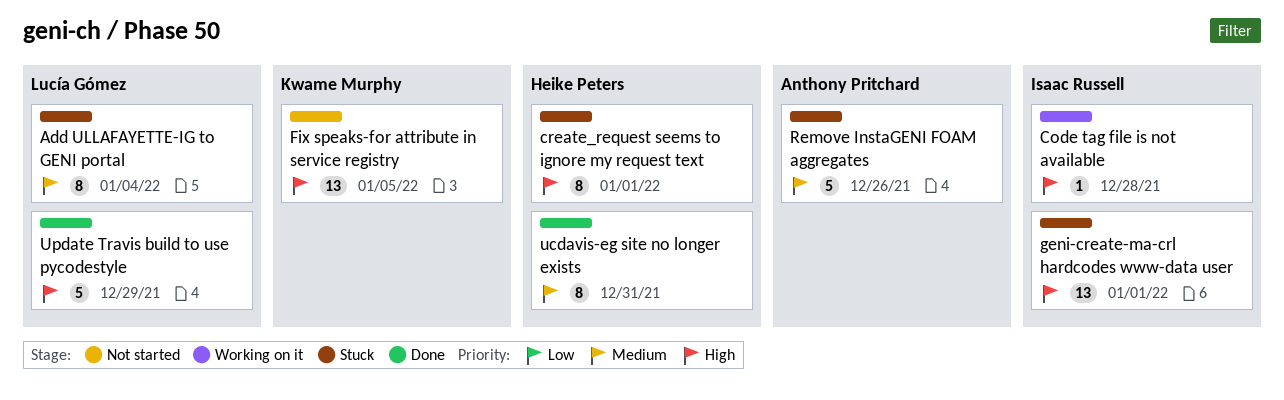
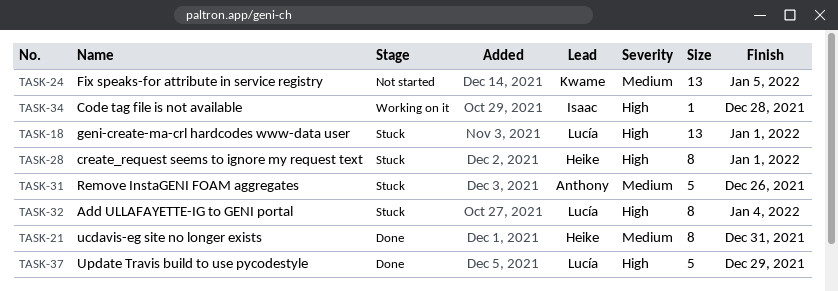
Add ULLAFAYETTE-IG to GENI portal, priority: Medium -> High
Fix speaks-for attribute in service registry, priority: High -> Medium
geni-create-ma-crl hardcodes www-data user, owner: Isaac Russell -> Lucía Gómez

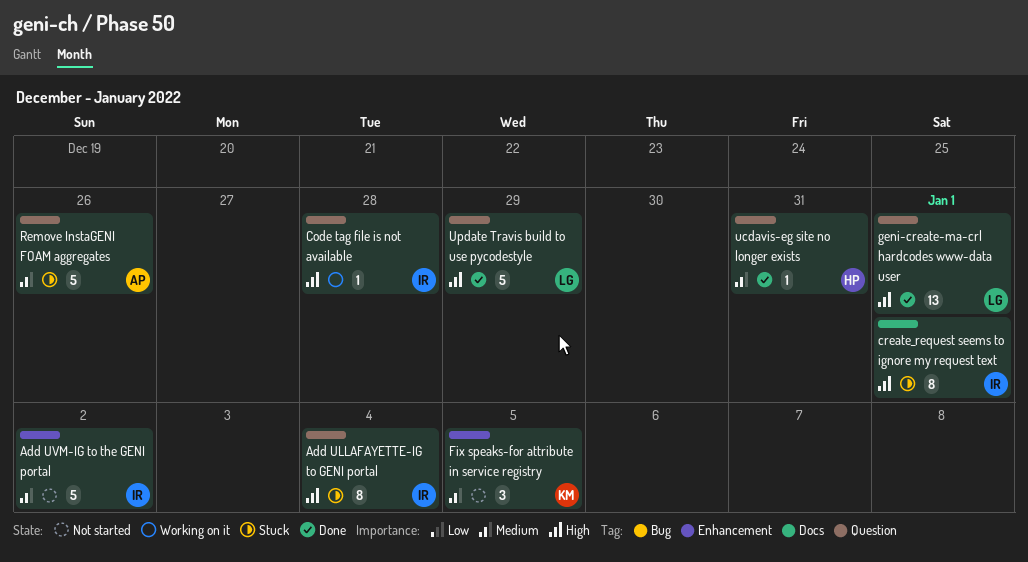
Add ULLAFAYETTE-IG to GENI portal, owner: Lucía -> Isaac
Add UVM-IG to the GENI portal: none -> present
create_request seems to ignore my request text, owner: Heike -> Isaac
Fix speaks-for attribute in service registry, estimate: 13 -> 3
geni-create-ma-crl hardcodes www-data user, status: Stuck -> Done
ucdavis-eg site no longer exists, estimate: 8 -> 1

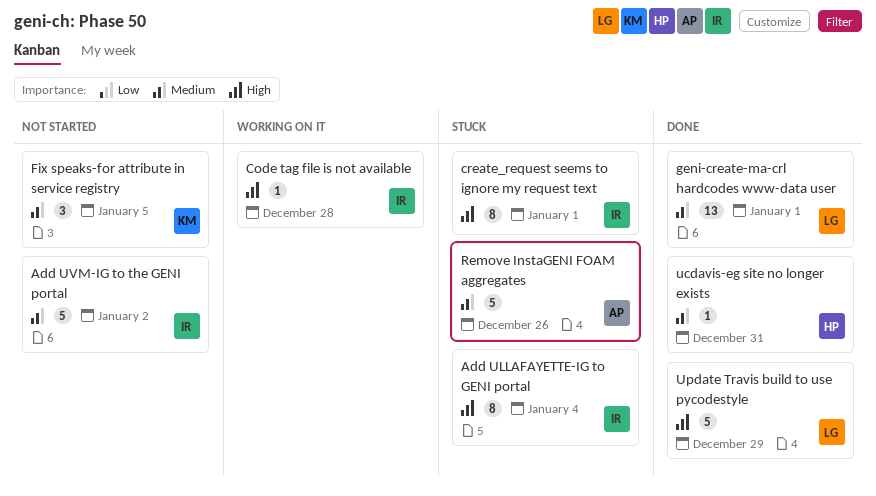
geni-create-ma-crl hardcodes www-data user, priority: High -> Medium

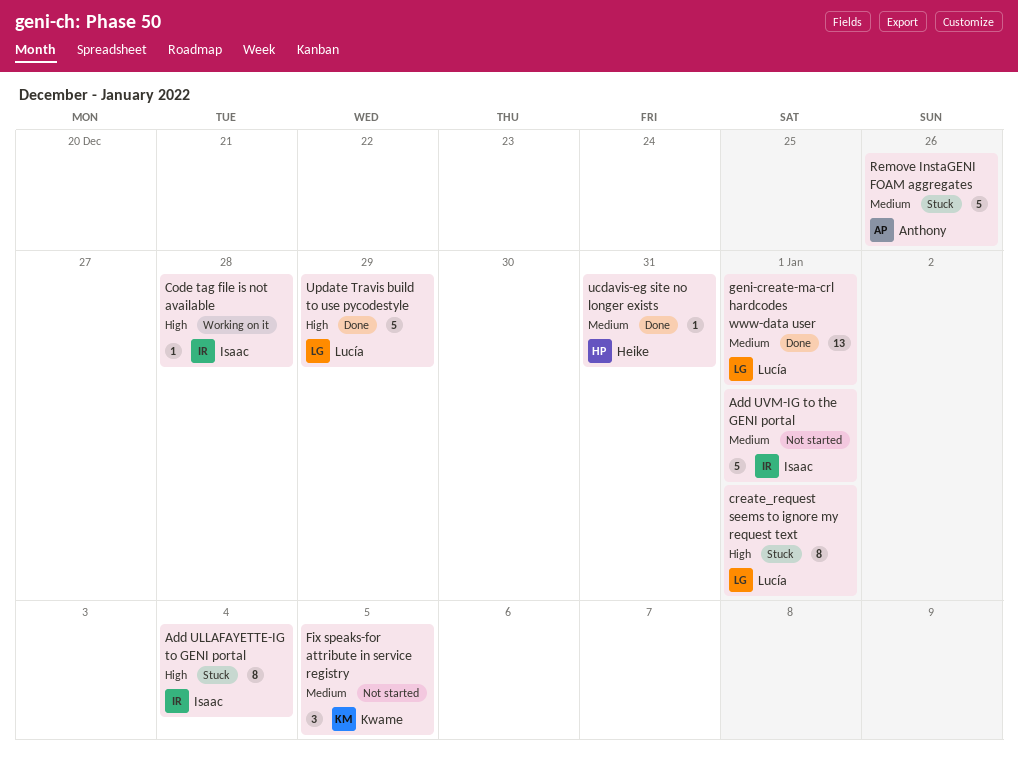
Add UVM-IG to the GENI portal, due: Jan 2 -> Jan 1
create_request seems to ignore my request text, owner: Isaac -> Lucía

